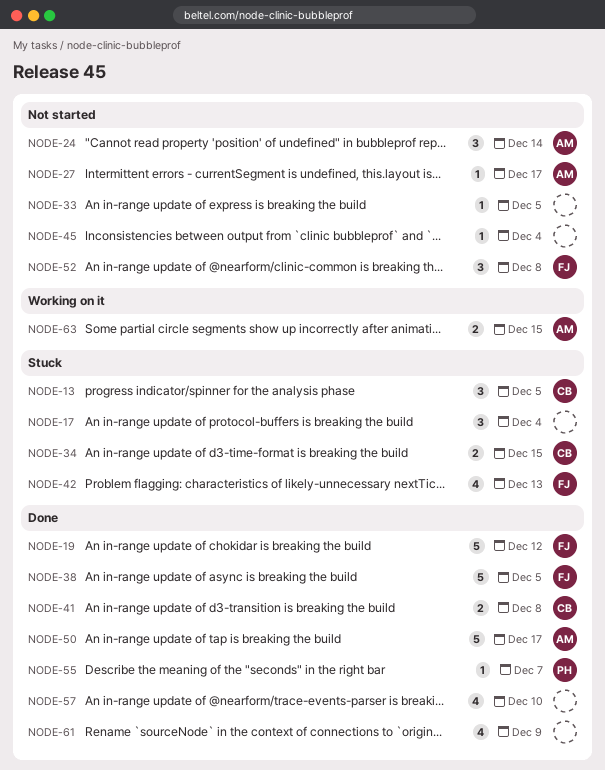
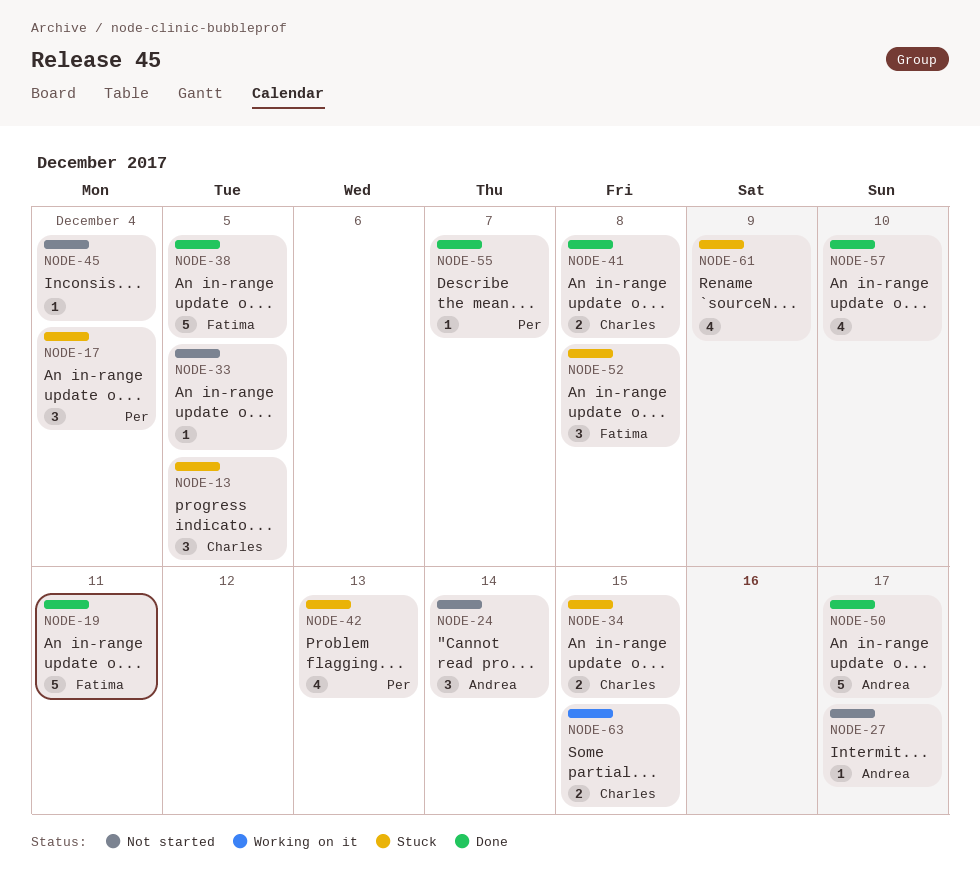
NODE-17, owner: none -> Per
NODE-19, due: Dec 12 -> Dec 11
NODE-42, owner: Fatima -> Per
NODE-52, status: Not started -> Stuck
NODE-61, status: Done -> Stuck
NODE-63, owner: Andrea -> Charles

